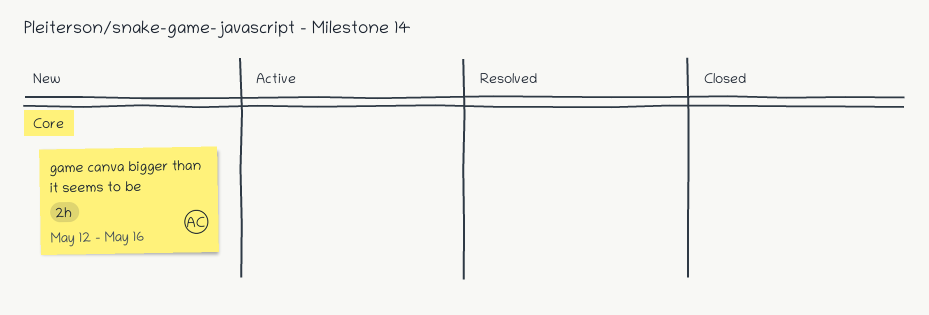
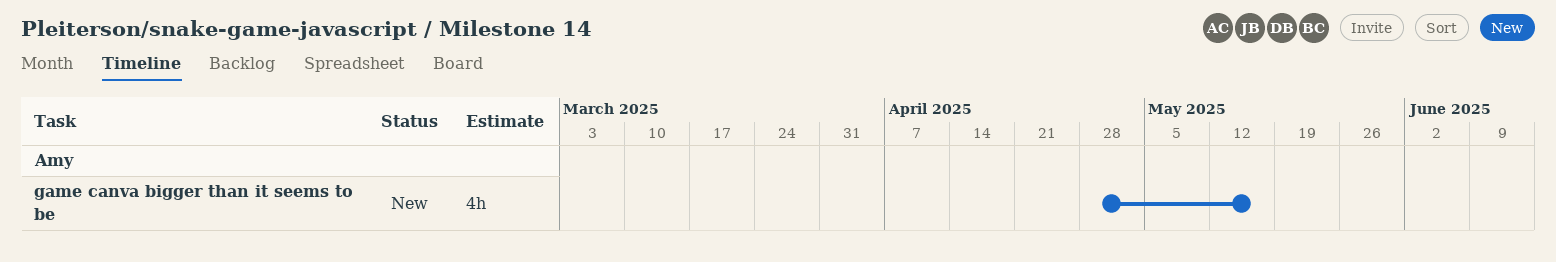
game canva bigger than it seems to be, estimate: 2h -> 4h
game canva bigger than it seems to be, start: May 12 -> Apr 28

